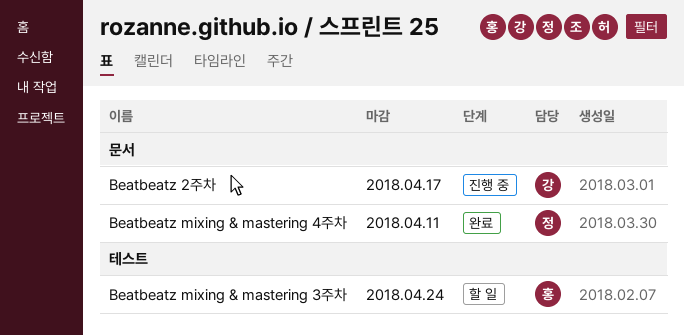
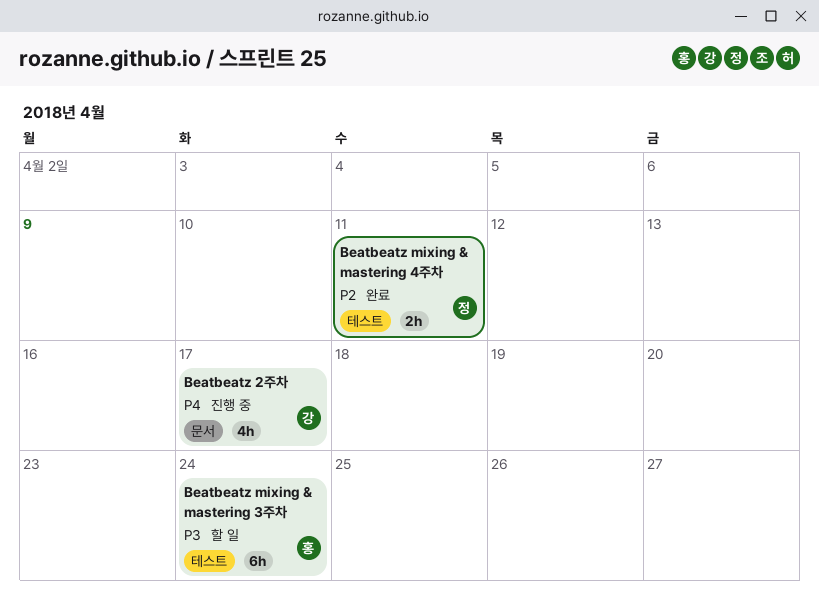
Beatbeatz mixing & mastering 4주차, label: 문서 -> 테스트

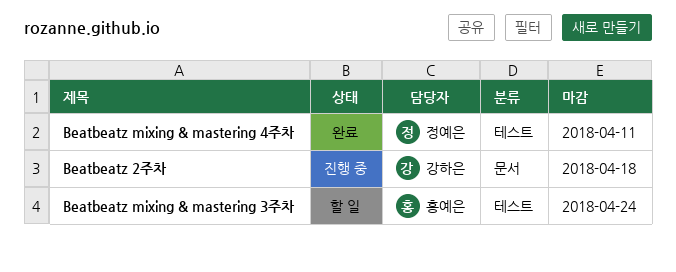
Beatbeatz 2주차, due: Apr 17 -> Apr 18

